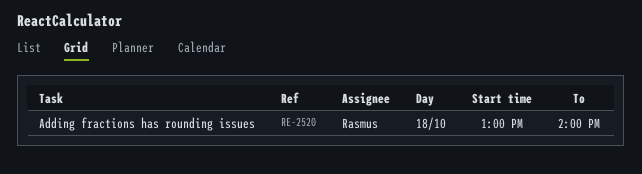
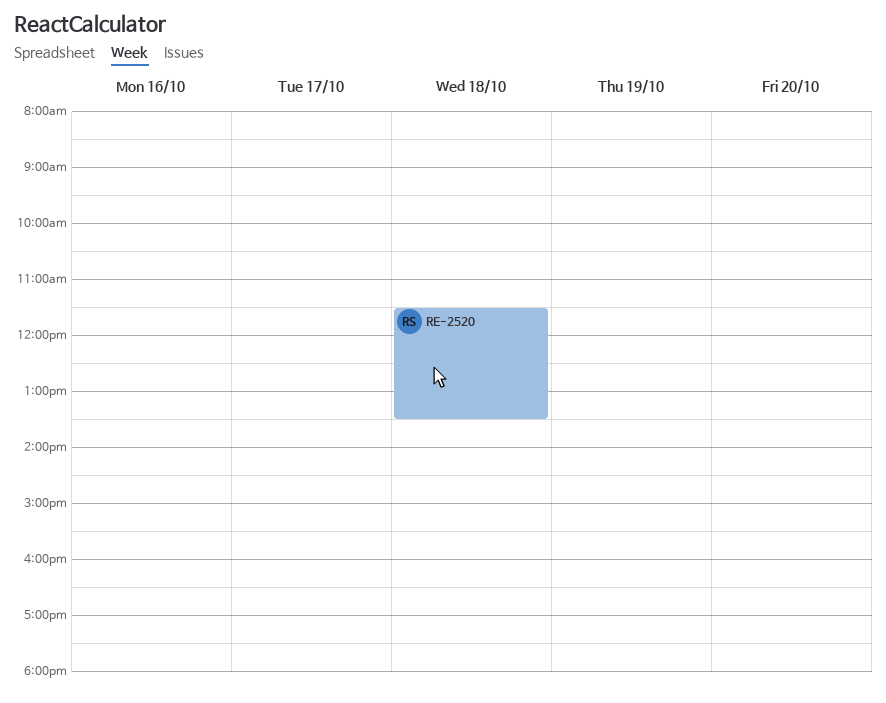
RE-2520, begins: 13:00 -> 11:30
RE-2520, ends: 14:00 -> 13:30

